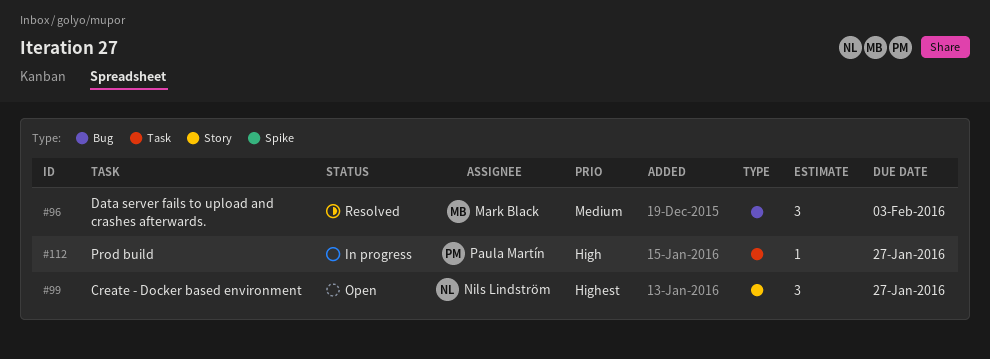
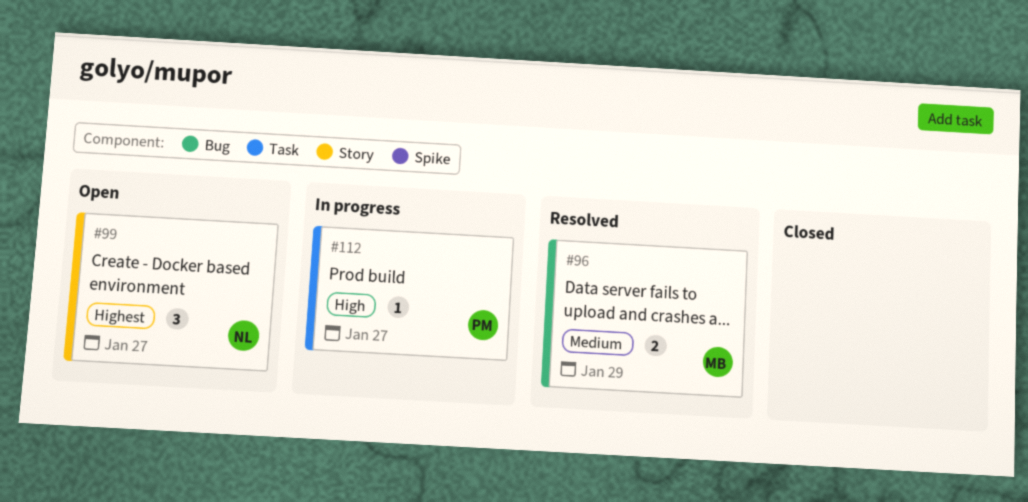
#96, estimate: 3 -> 2
#96, due: Feb 3 -> Jan 29

